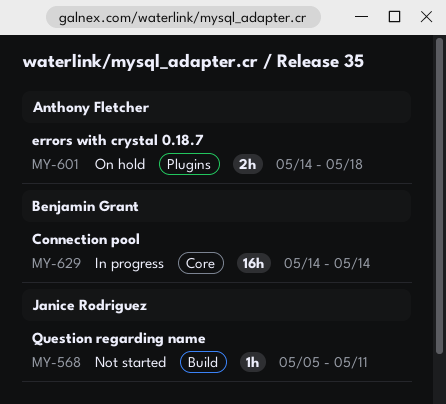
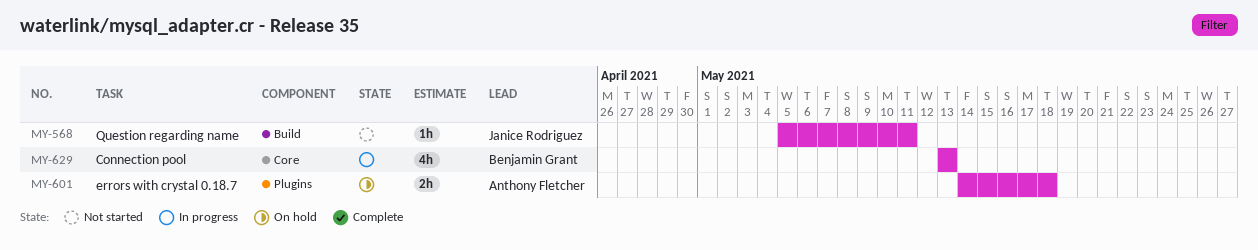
MY-629, estimate: 16h -> 4h
MY-629, start: May 14 -> May 13
MY-629, due: May 14 -> May 13

